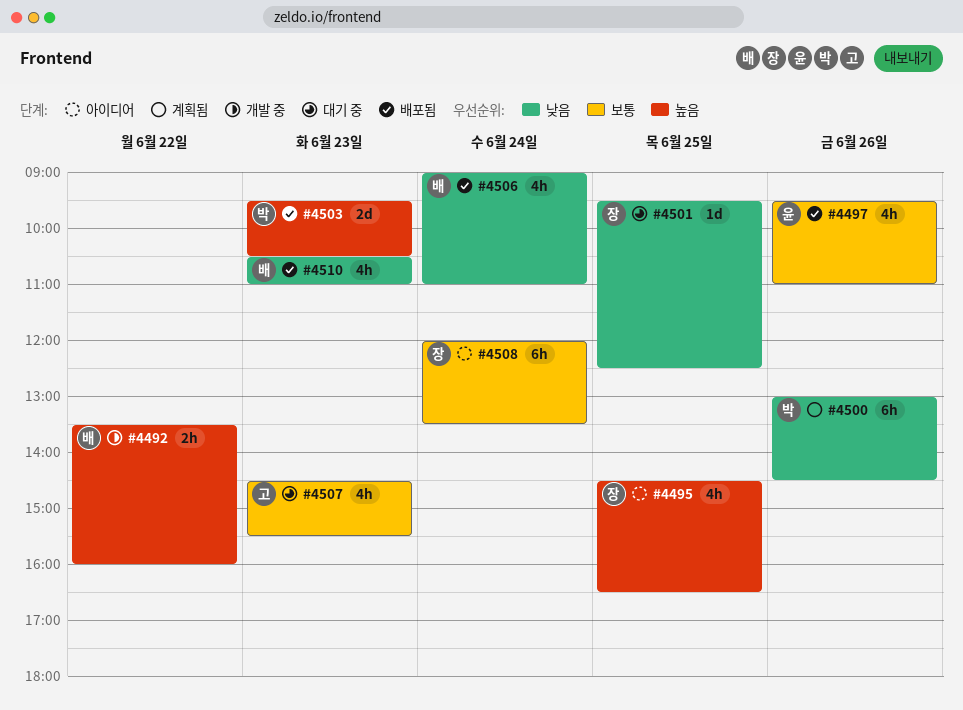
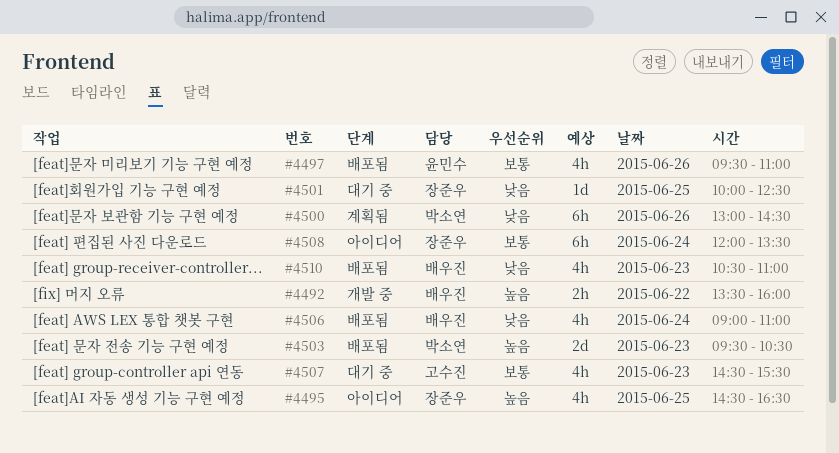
#4501, begins: 09:30 -> 10:00

